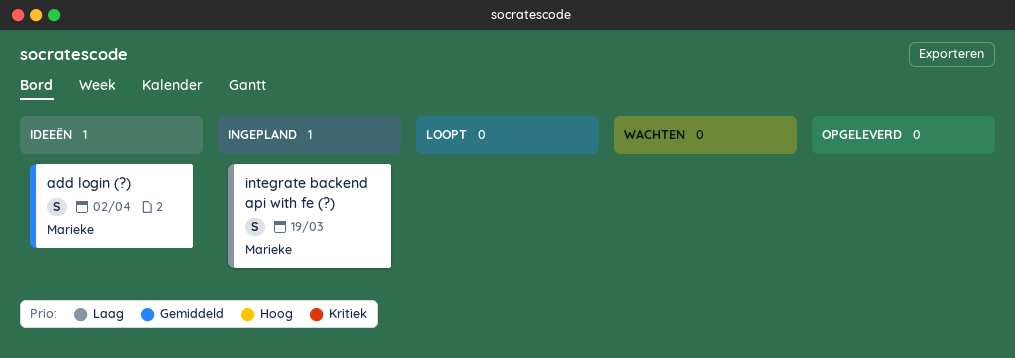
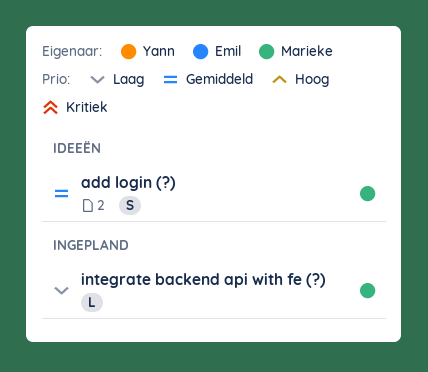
integrate backend api with fe (?), estimate: S -> L

